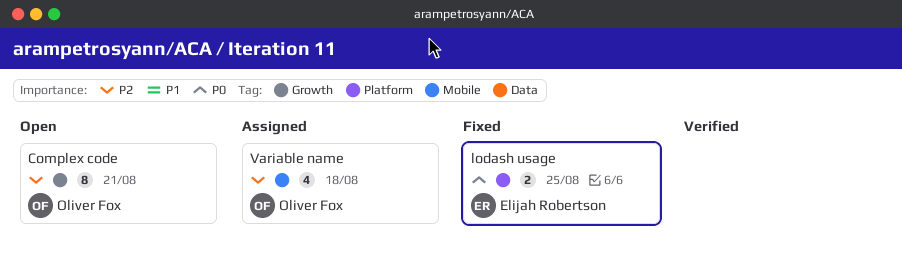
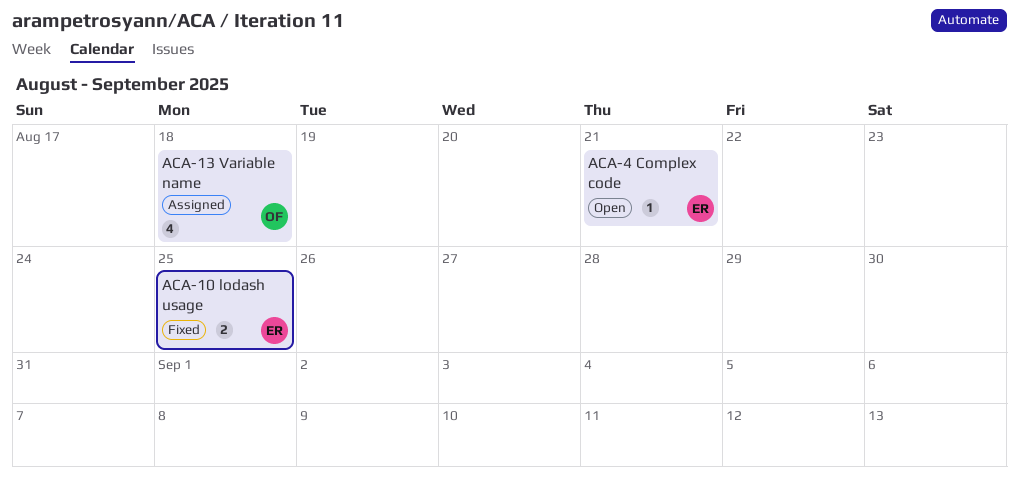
Complex code, owner: Oliver Fox -> Elijah Robertson
Complex code, estimate: 8 -> 1

